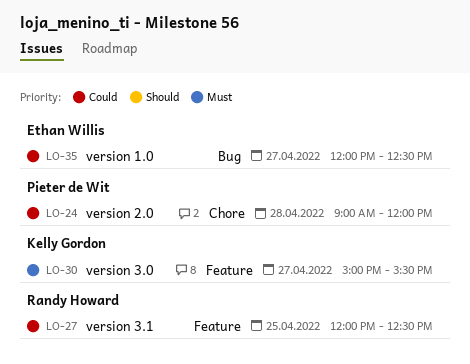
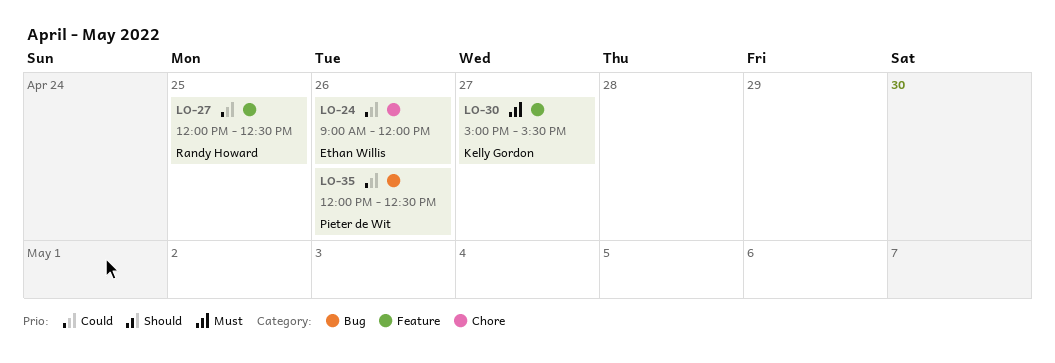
LO-24, owner: Pieter de Wit -> Ethan Willis
LO-24, day: Apr 28 -> Apr 26
LO-35, owner: Ethan Willis -> Pieter de Wit
LO-35, day: Apr 27 -> Apr 26

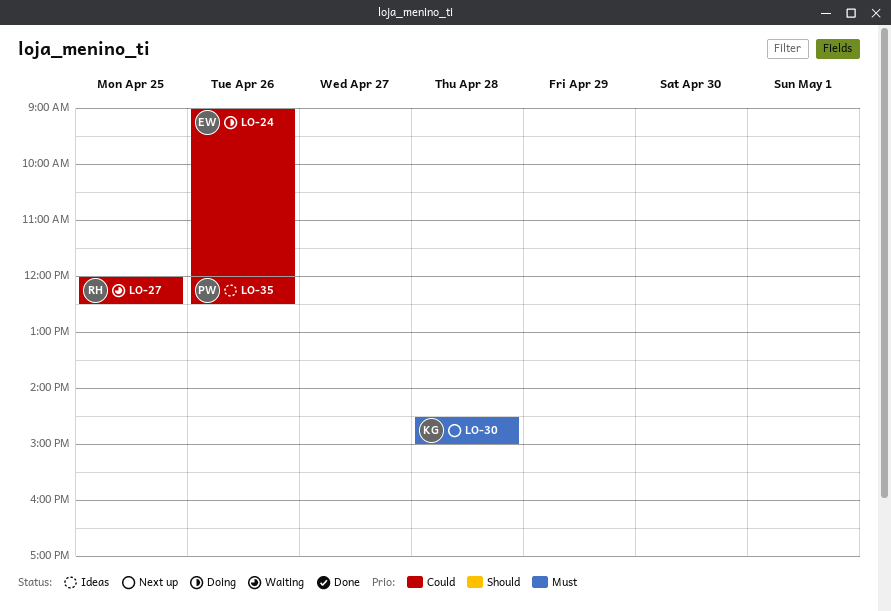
LO-30, day: Apr 27 -> Apr 28
LO-30, begins: 15:00 -> 14:30
LO-30, ends: 15:30 -> 15:00

